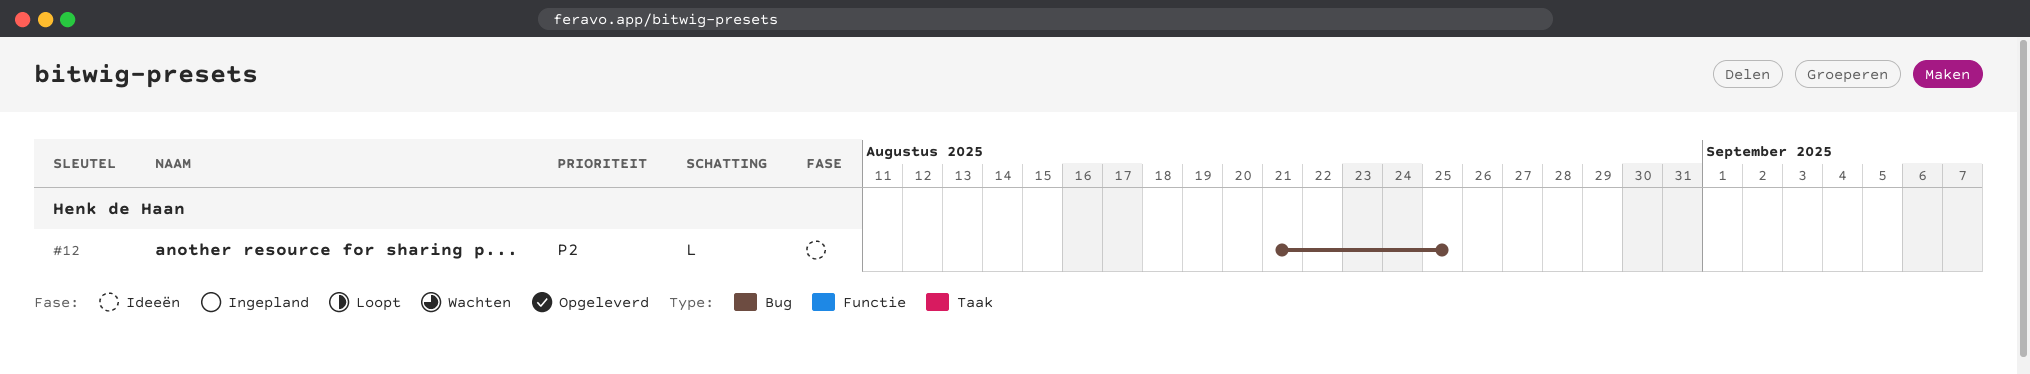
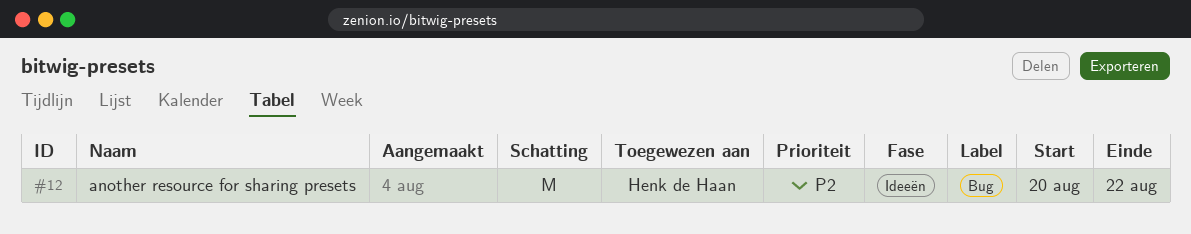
#12, estimate: L -> M
#12, start: Aug 21 -> Aug 20
#12, due: Aug 25 -> Aug 22

